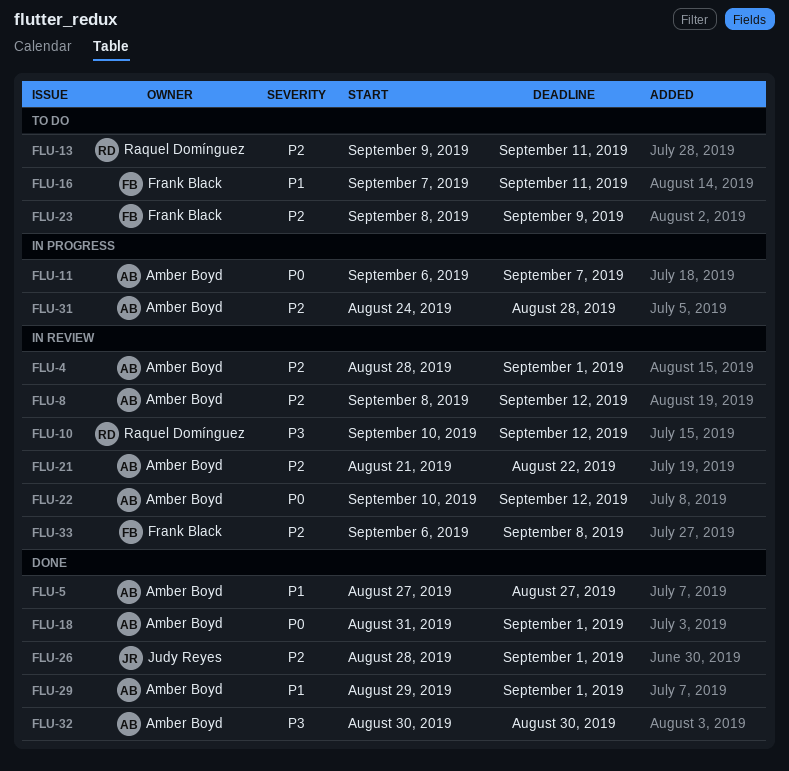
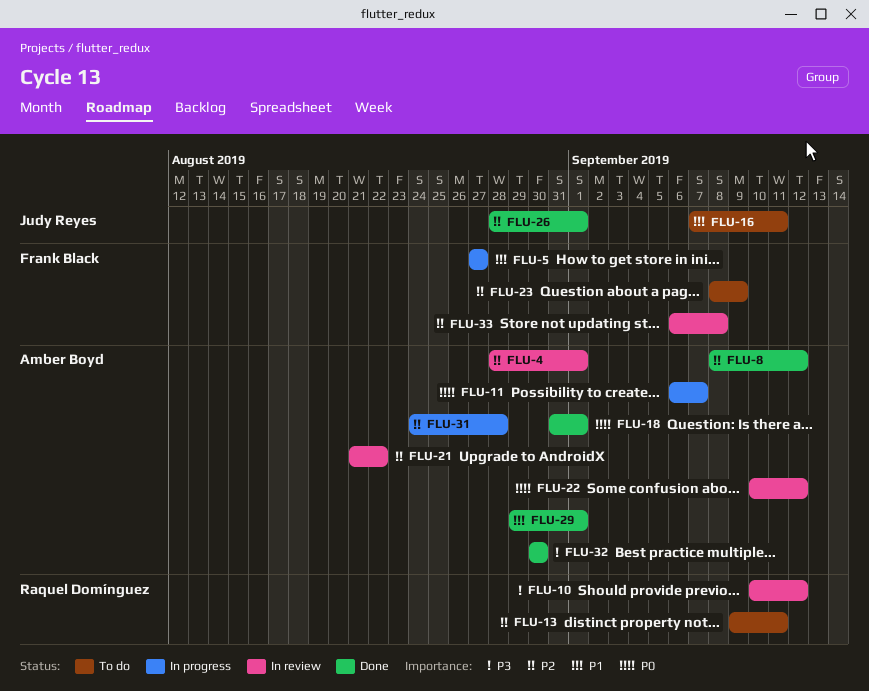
FLU-5, status: Done -> In progress
FLU-5, owner: Amber Boyd -> Frank Black
FLU-8, status: In review -> Done
FLU-16, owner: Frank Black -> Judy Reyes

